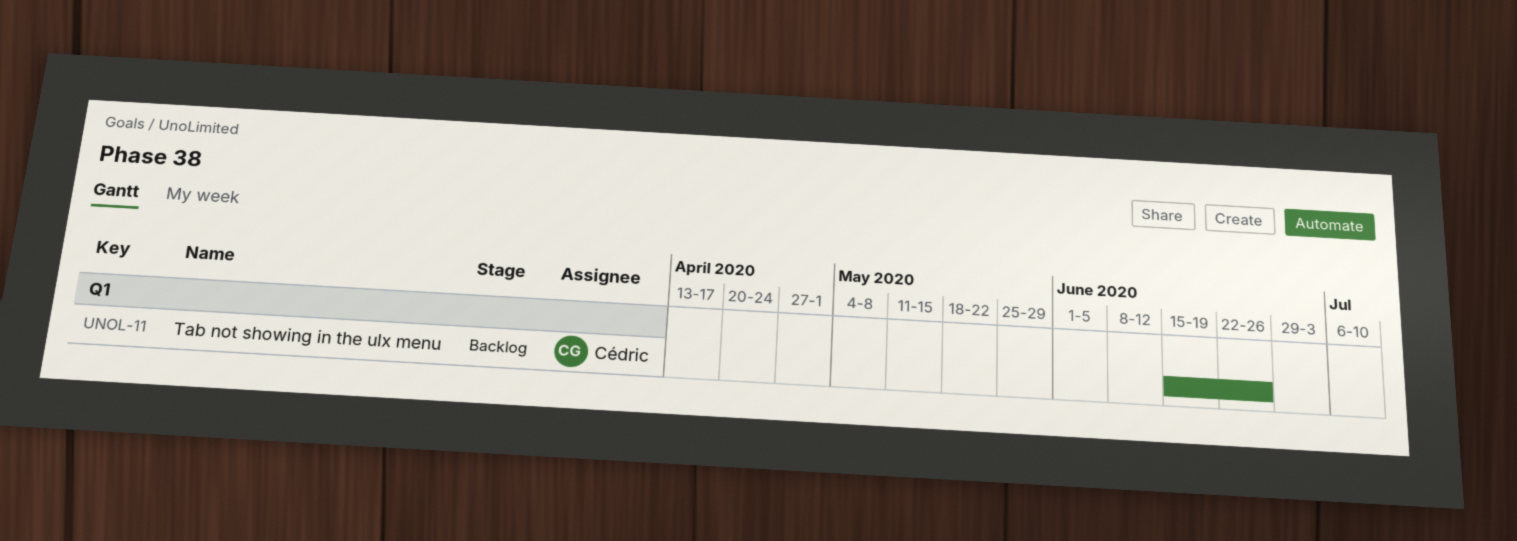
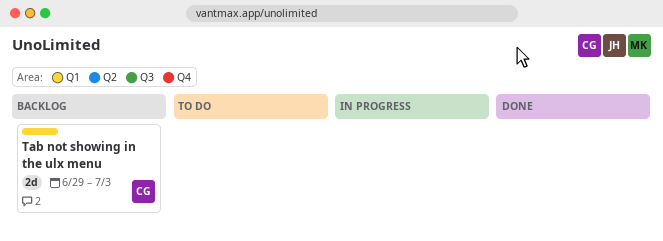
Tab not showing in the ulx menu, start: Jun 15 -> Jun 29
Tab not showing in the ulx menu, due: Jun 26 -> Jul 3

